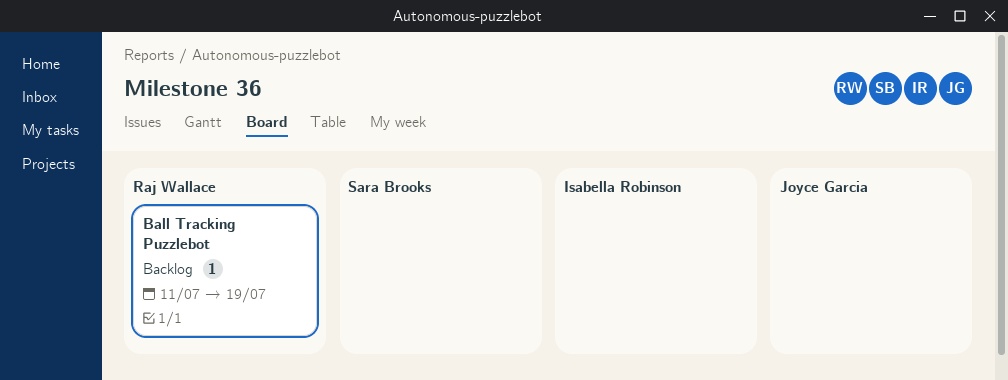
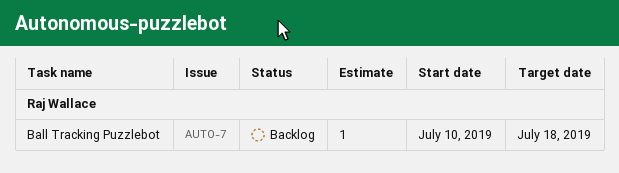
Ball Tracking Puzzlebot, start: Jul 11 -> Jul 10
Ball Tracking Puzzlebot, due: Jul 19 -> Jul 18

